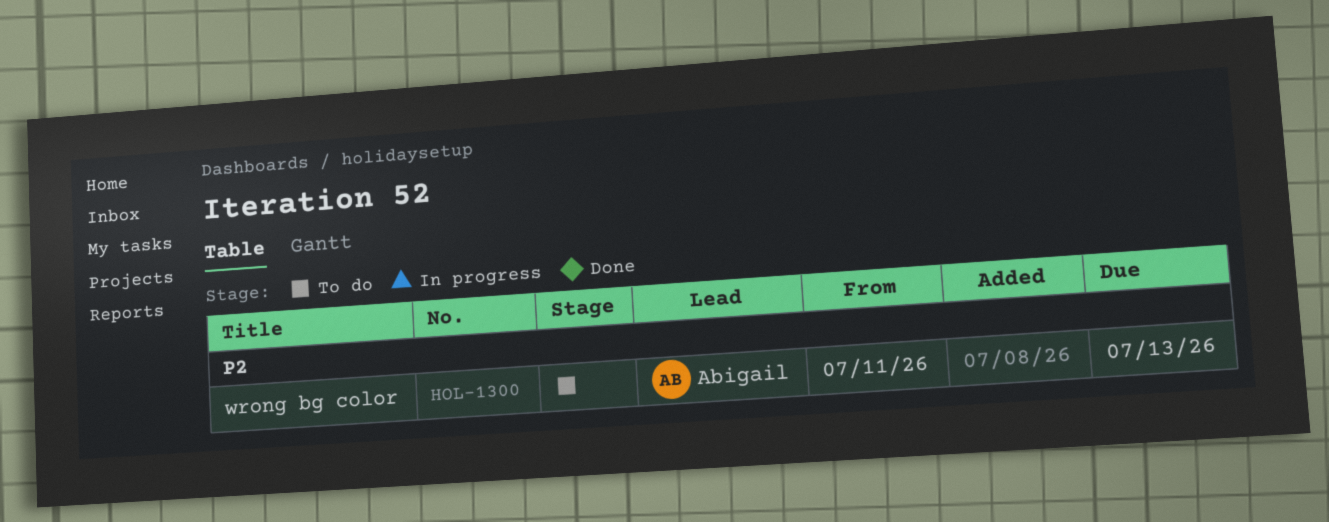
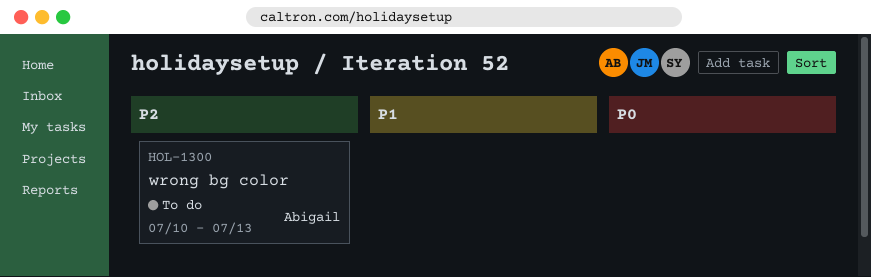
HOL-1300, start: Jul 11 -> Jul 10

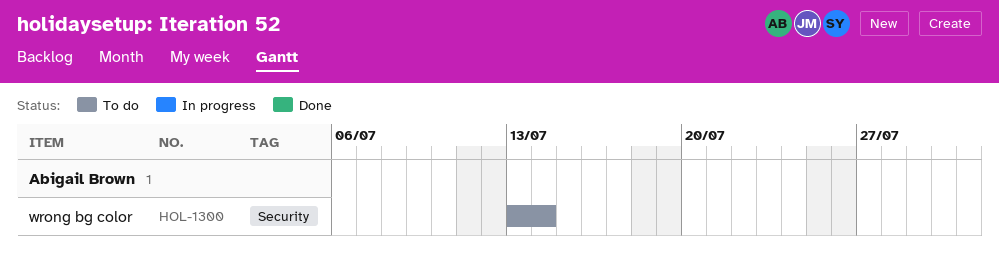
HOL-1300, start: Jul 10 -> Jul 13
HOL-1300, due: Jul 13 -> Jul 14

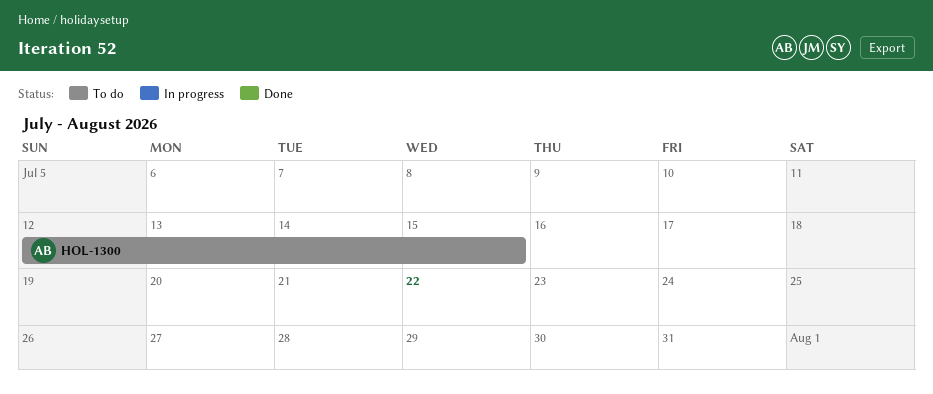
HOL-1300, start: Jul 13 -> Jul 12
HOL-1300, due: Jul 14 -> Jul 15

